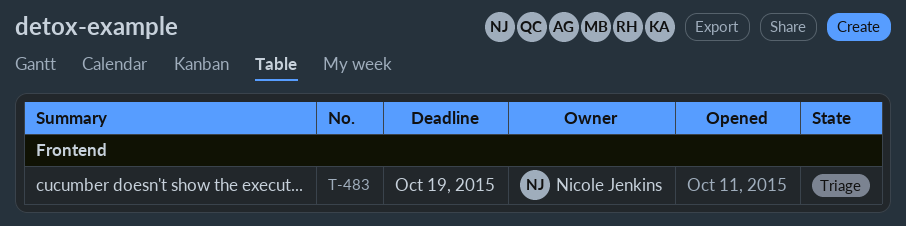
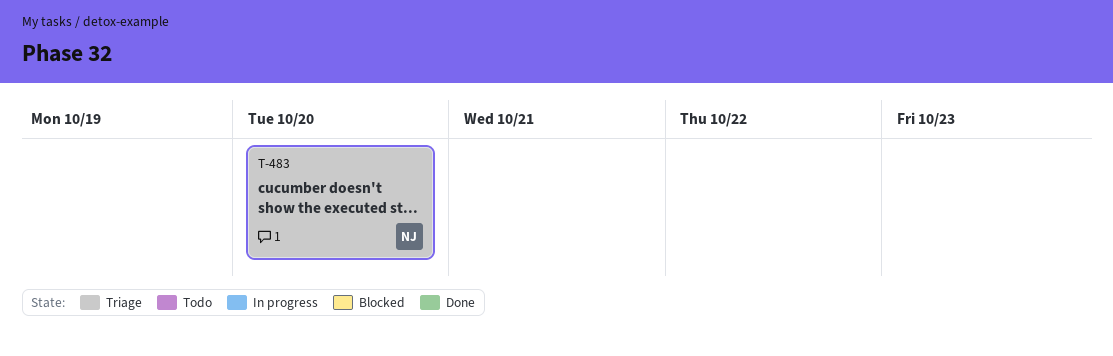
T-483, due: Oct 19 -> Oct 20

